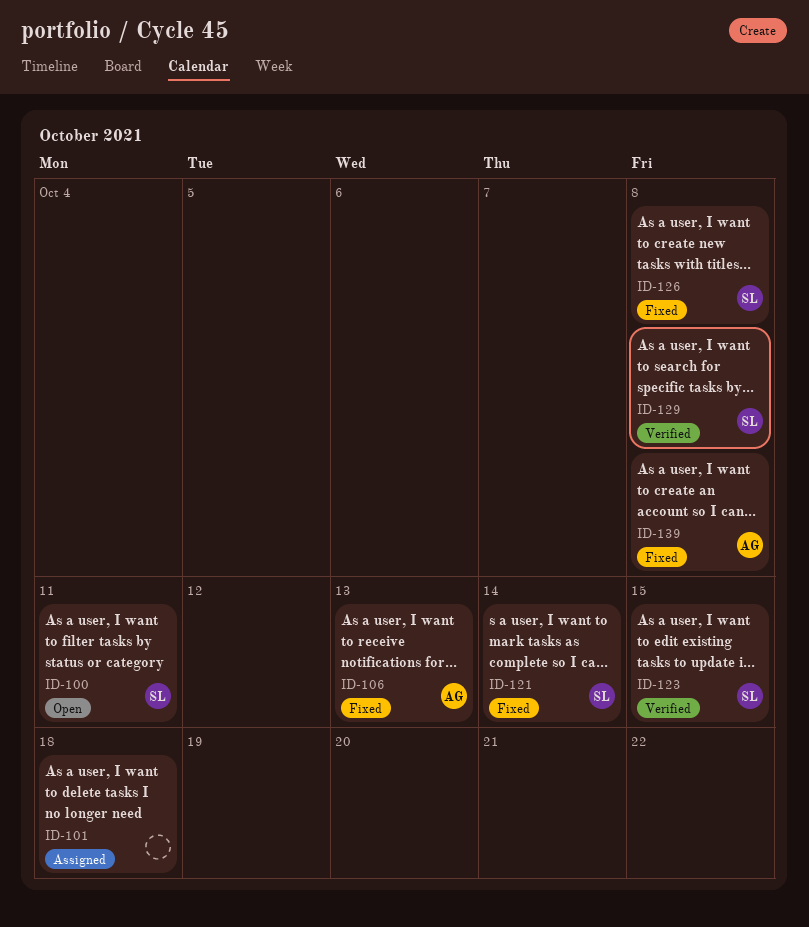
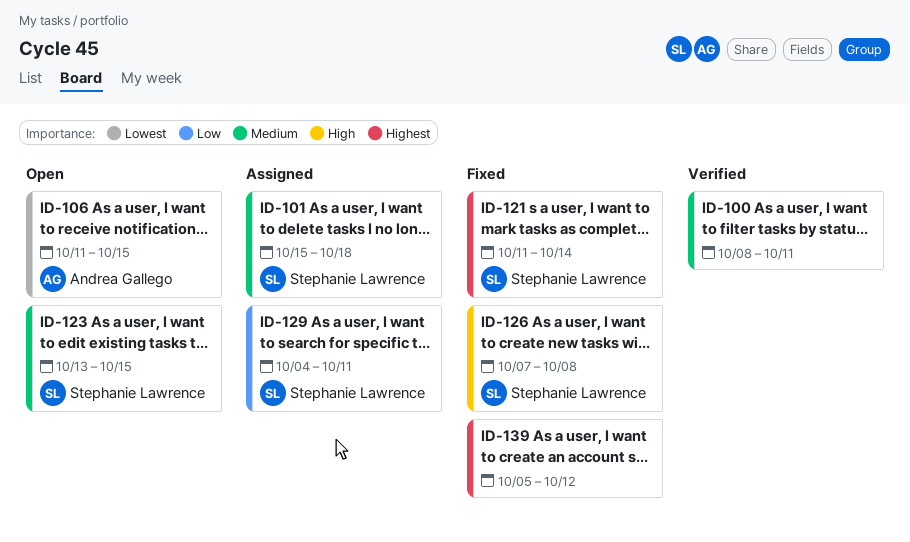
ID-100, status: Open -> Verified
ID-100, owner: Stephanie Lawrence -> none
ID-101, owner: none -> Stephanie Lawrence
ID-106, status: Fixed -> Open
ID-106, due: Oct 13 -> Oct 15
ID-123, status: Verified -> Open
ID-129, status: Verified -> Assigned
ID-129, due: Oct 8 -> Oct 11
ID-139, owner: Andrea Gallego -> none
ID-139, due: Oct 8 -> Oct 12

